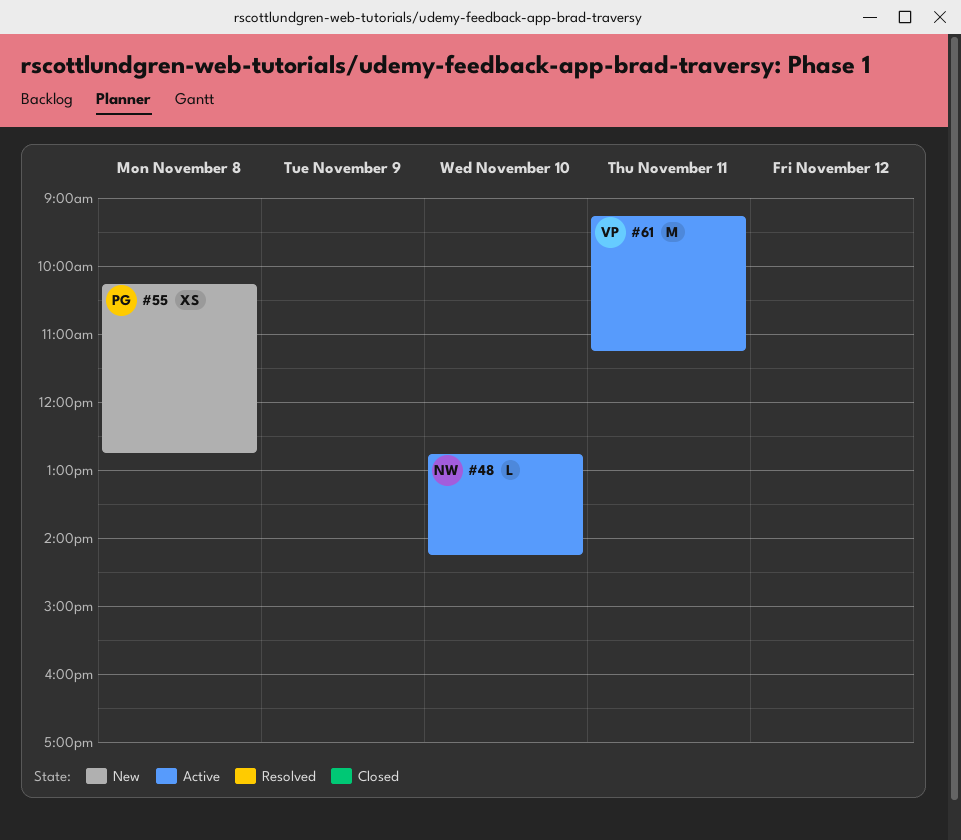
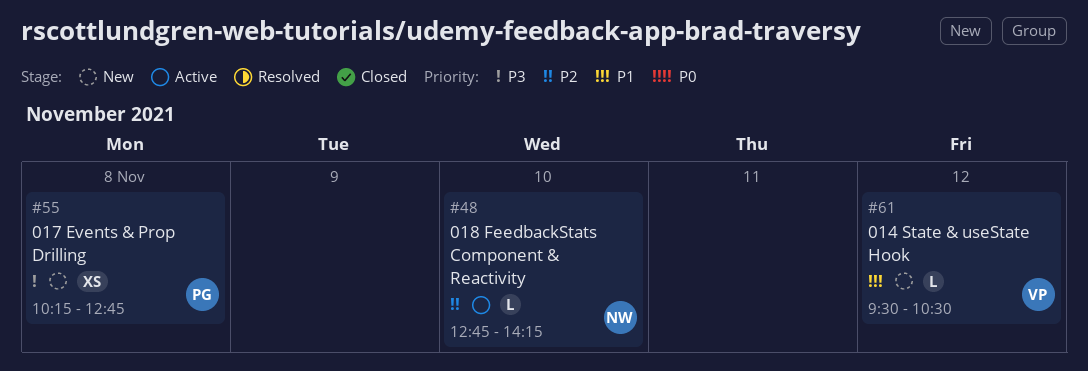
#61, status: Active -> New
#61, estimate: M -> L
#61, day: Nov 11 -> Nov 12
#61, begins: 09:15 -> 09:30
#61, ends: 11:15 -> 10:30

